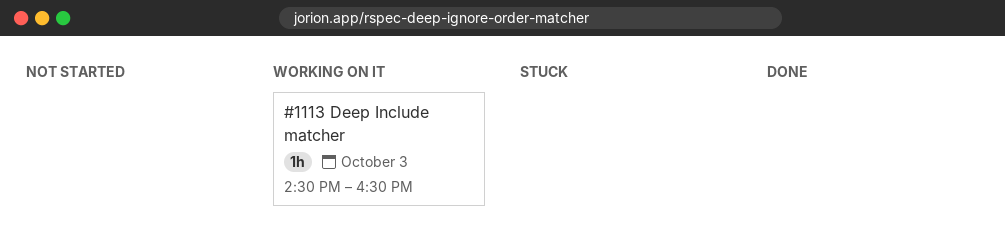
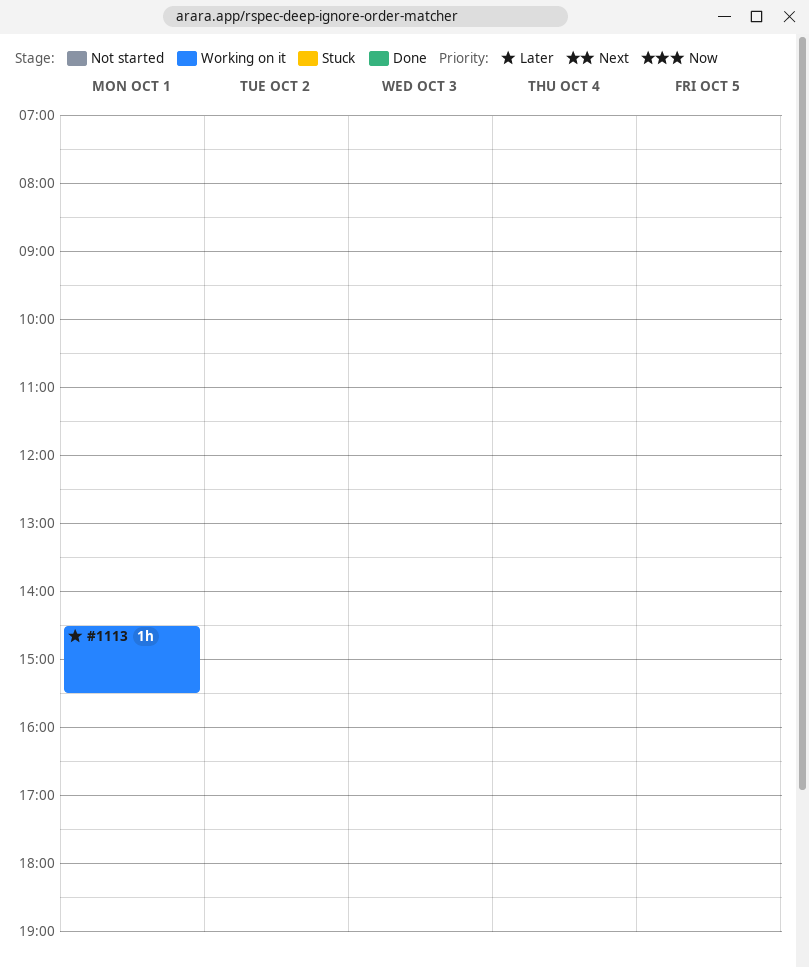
#1113, day: Oct 3 -> Oct 1
#1113, ends: 16:30 -> 15:30

